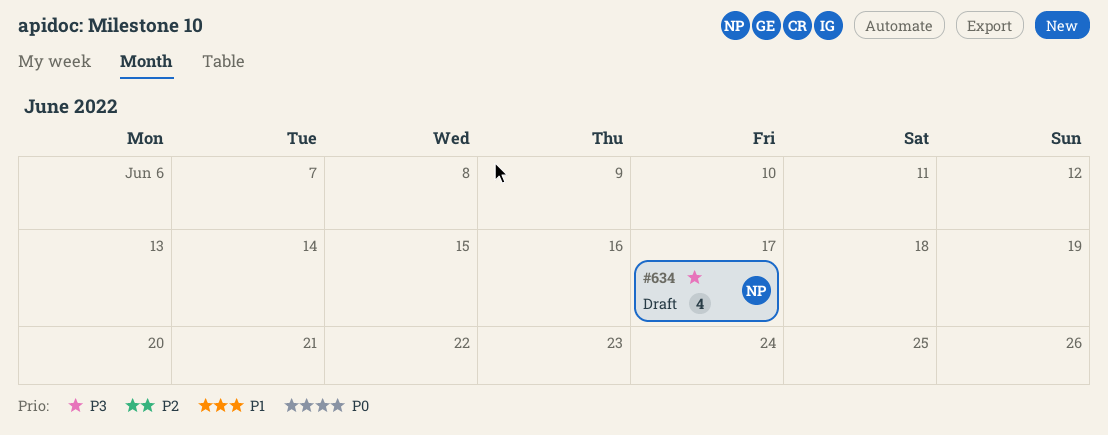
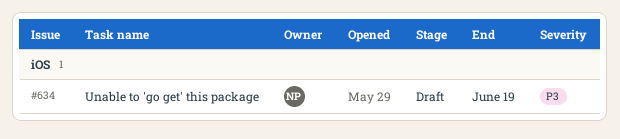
#634, due: Jun 17 -> Jun 19

